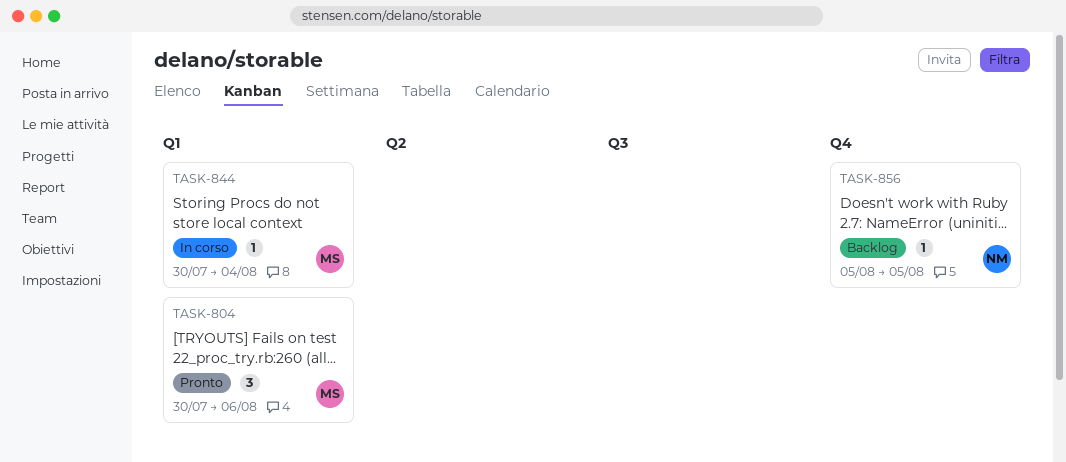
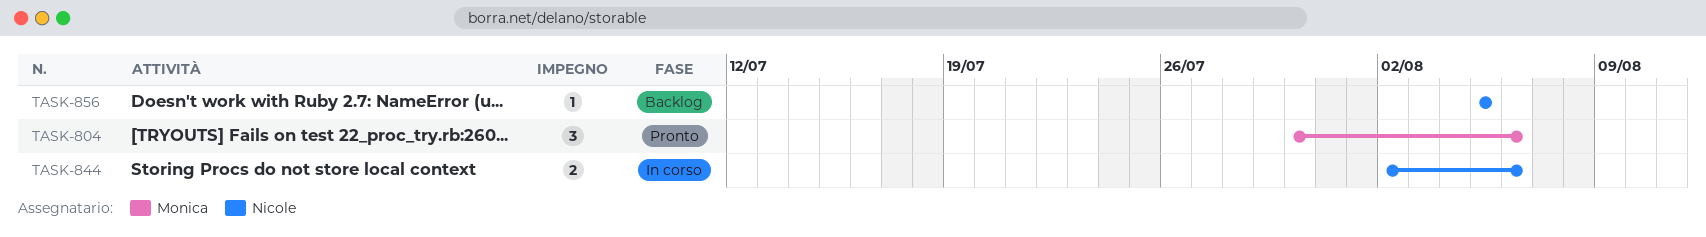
TASK-844, owner: Monica -> Nicole
TASK-844, estimate: 1 -> 2
TASK-844, start: Jul 30 -> Aug 2
TASK-844, due: Aug 4 -> Aug 6

